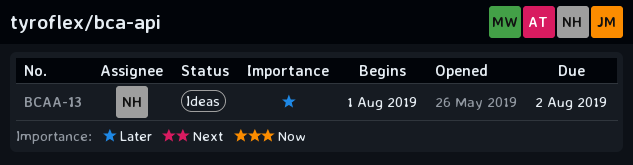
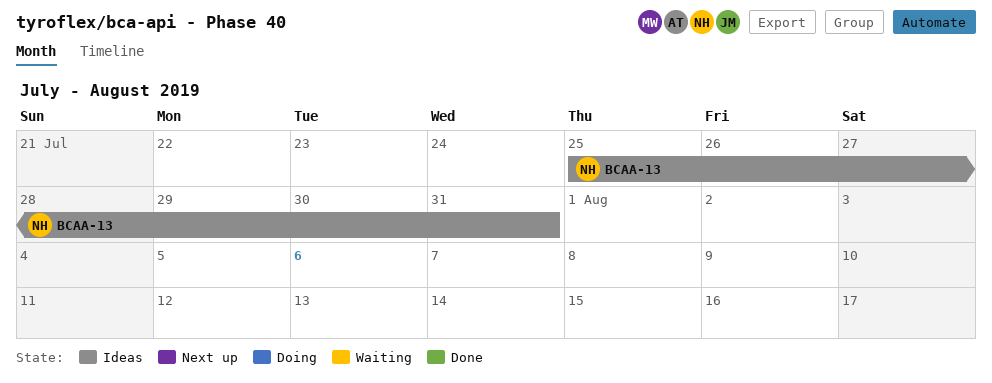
BCAA-13, start: Aug 1 -> Jul 25
BCAA-13, due: Aug 2 -> Jul 31

